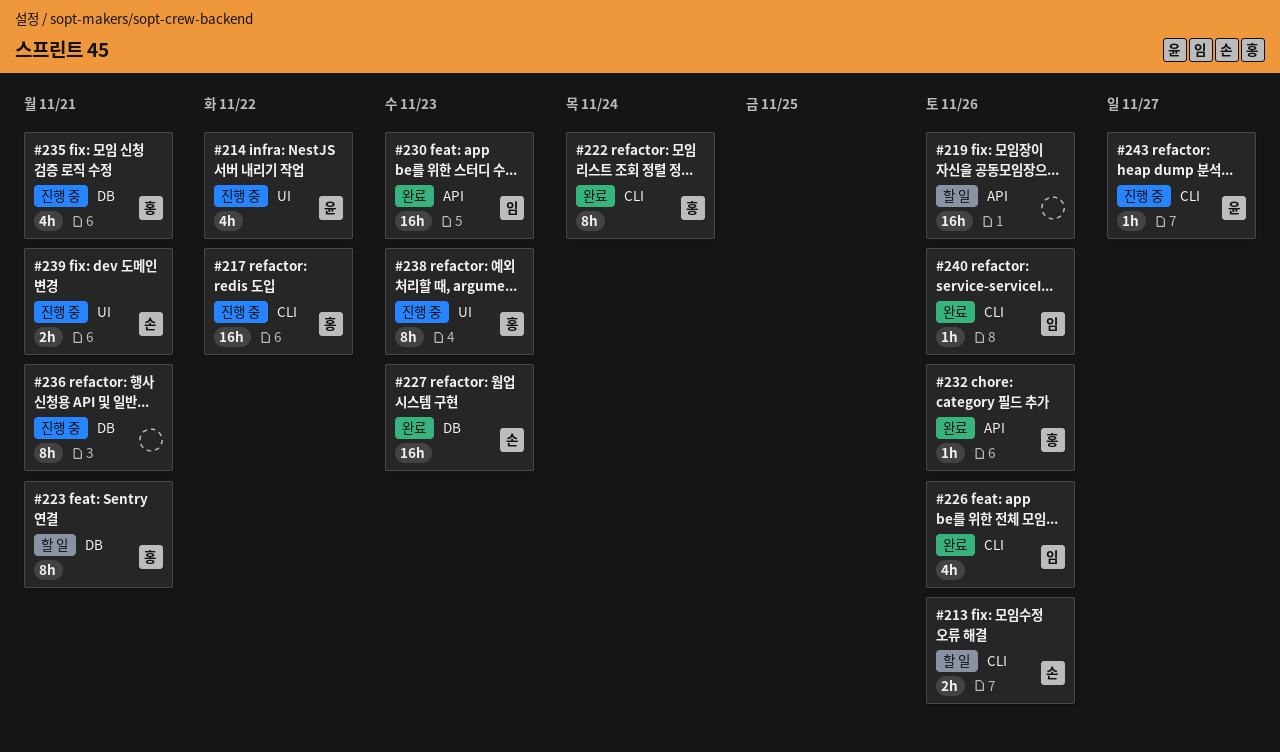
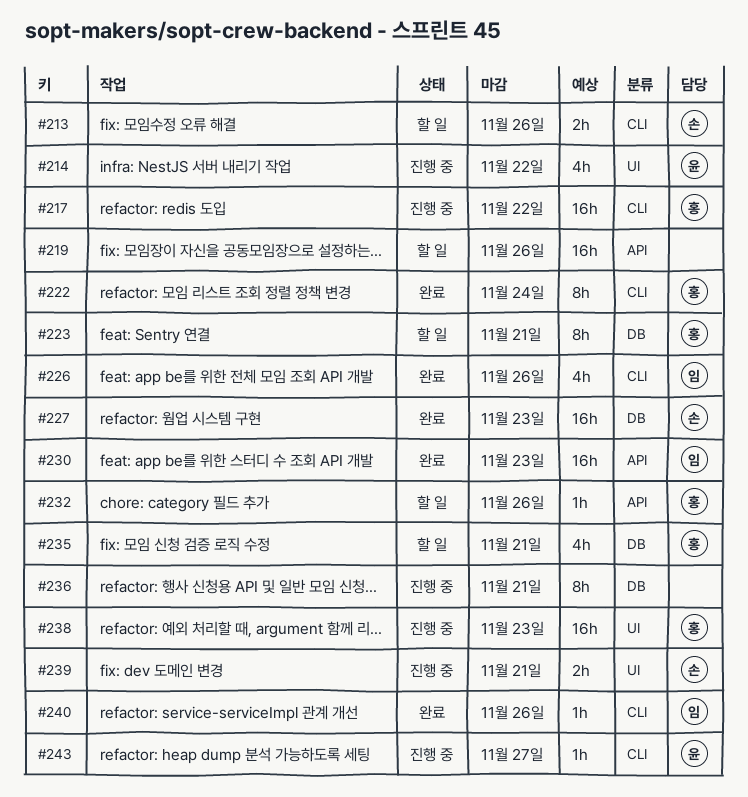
#232, status: 완료 -> 할 일
#235, status: 진행 중 -> 할 일
#238, estimate: 8h -> 16h

